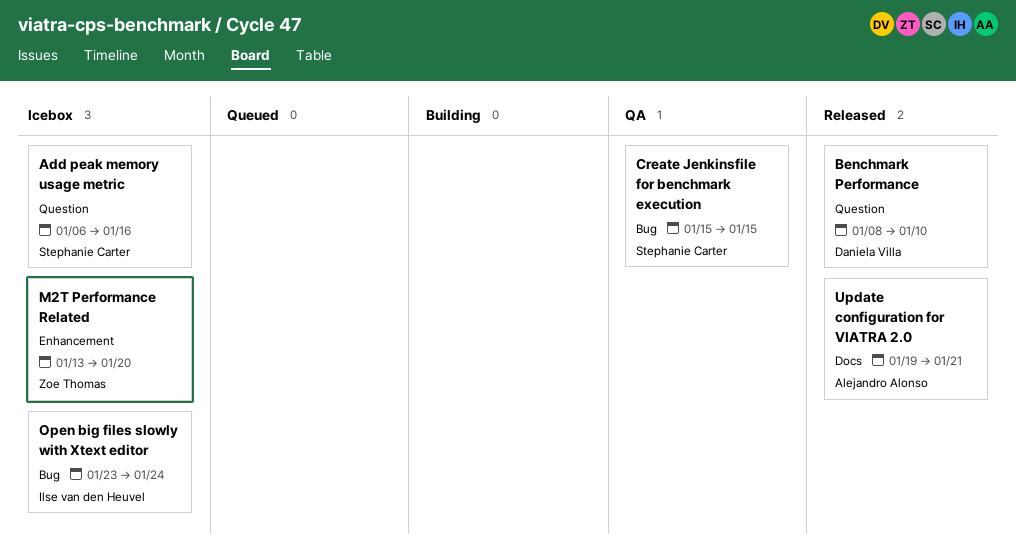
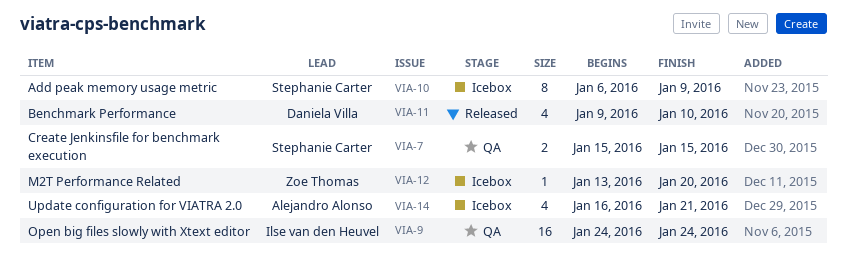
Add peak memory usage metric, due: Jan 16 -> Jan 9
Benchmark Performance, start: Jan 8 -> Jan 9
Open big files slowly with Xtext editor, status: Icebox -> QA
Open big files slowly with Xtext editor, start: Jan 23 -> Jan 24
Update configuration for VIATRA 2.0, status: Released -> Icebox
Update configuration for VIATRA 2.0, start: Jan 19 -> Jan 16

